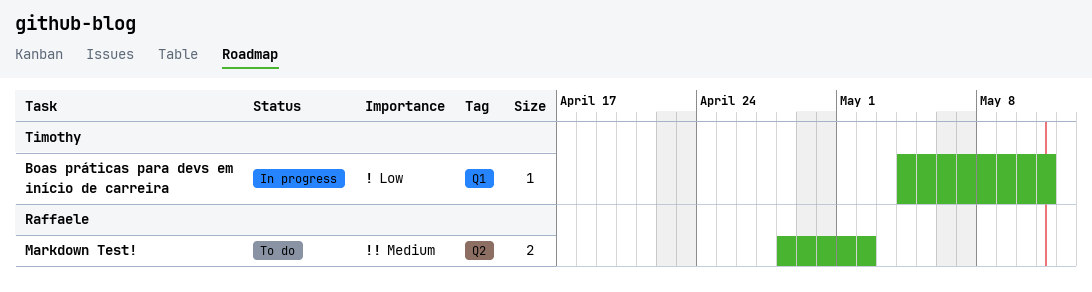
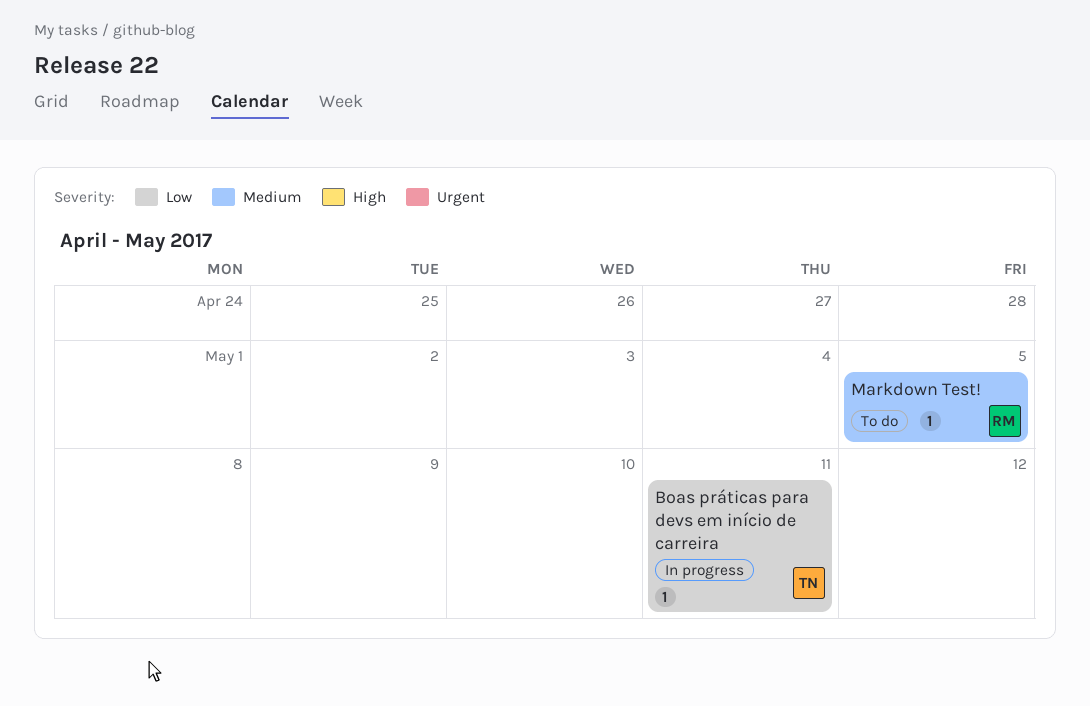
Markdown Test!, estimate: 2 -> 1
Markdown Test!, due: May 2 -> May 5

